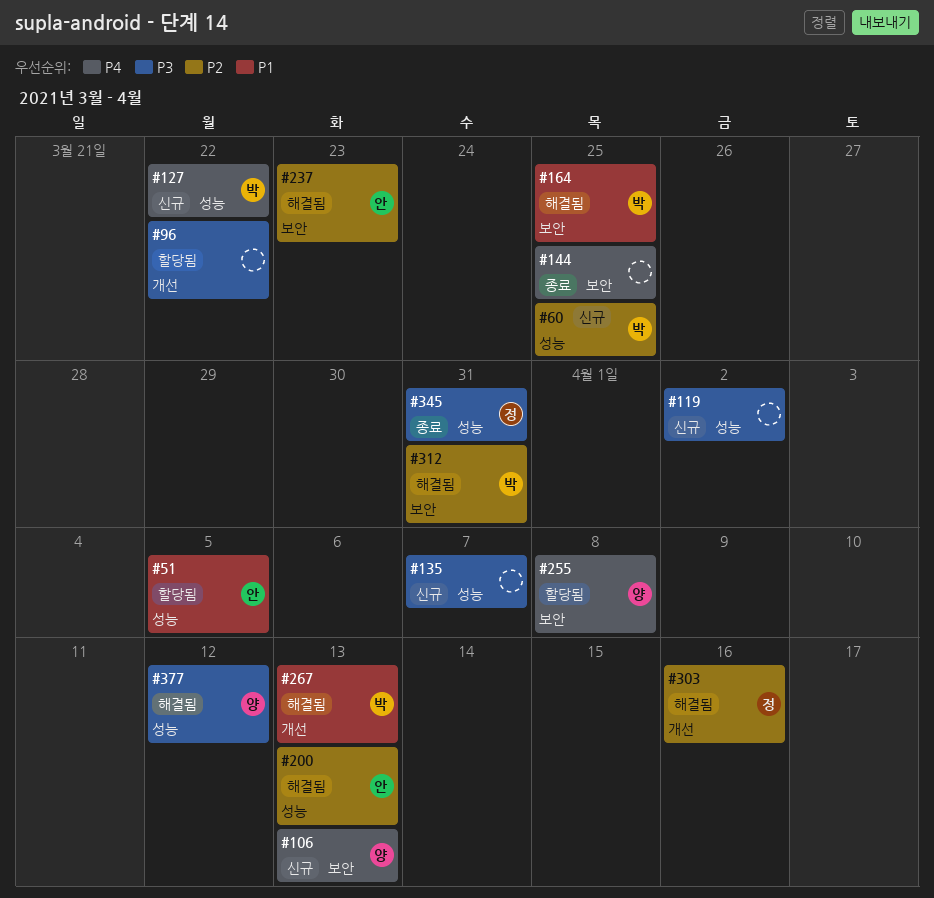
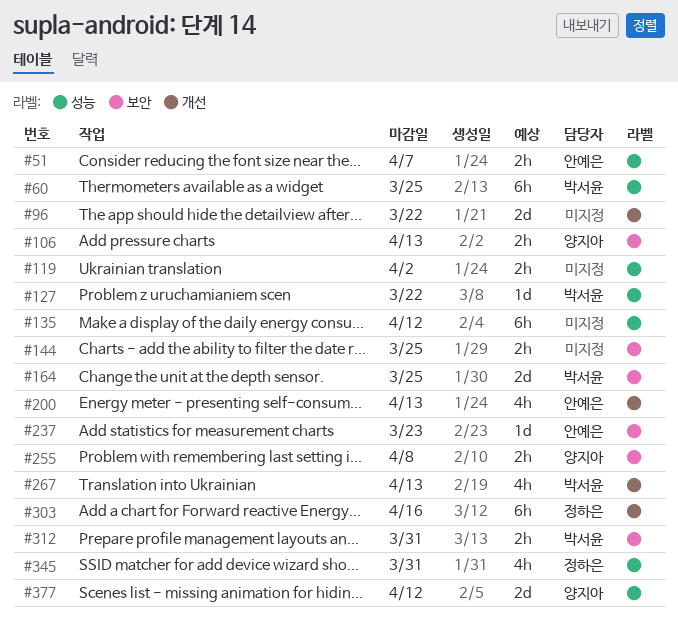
#51, due: Apr 5 -> Apr 7
#135, due: Apr 7 -> Apr 12
#200, label: 성능 -> 개선

